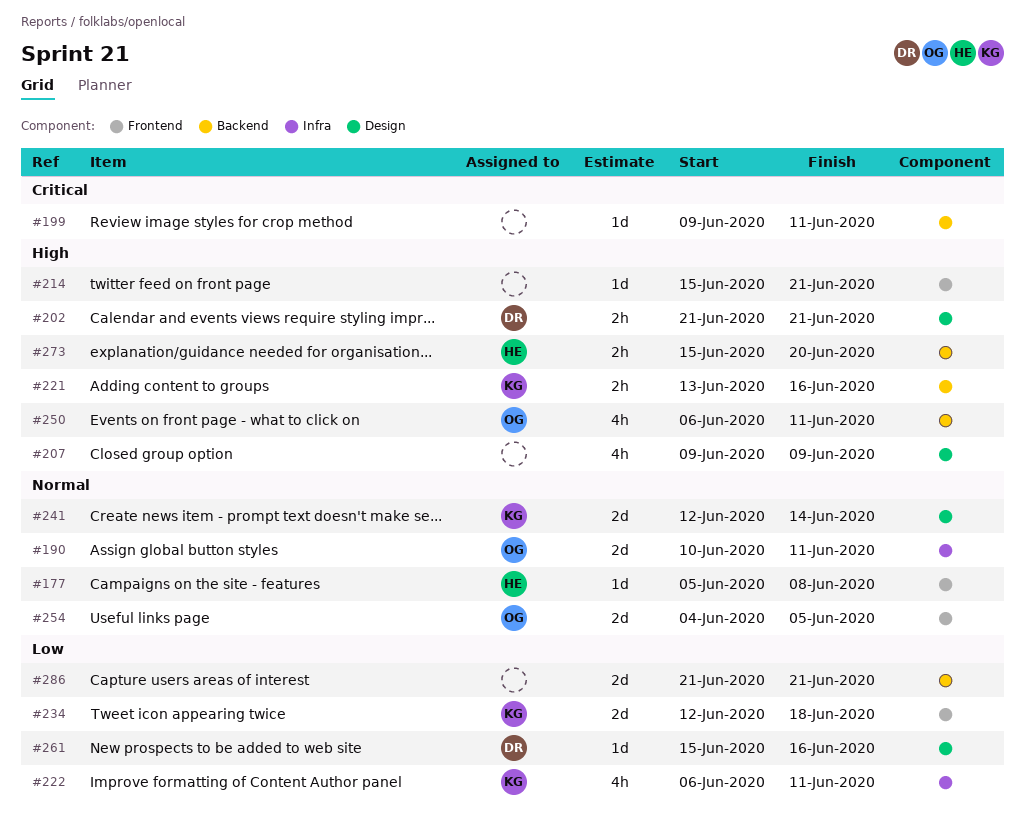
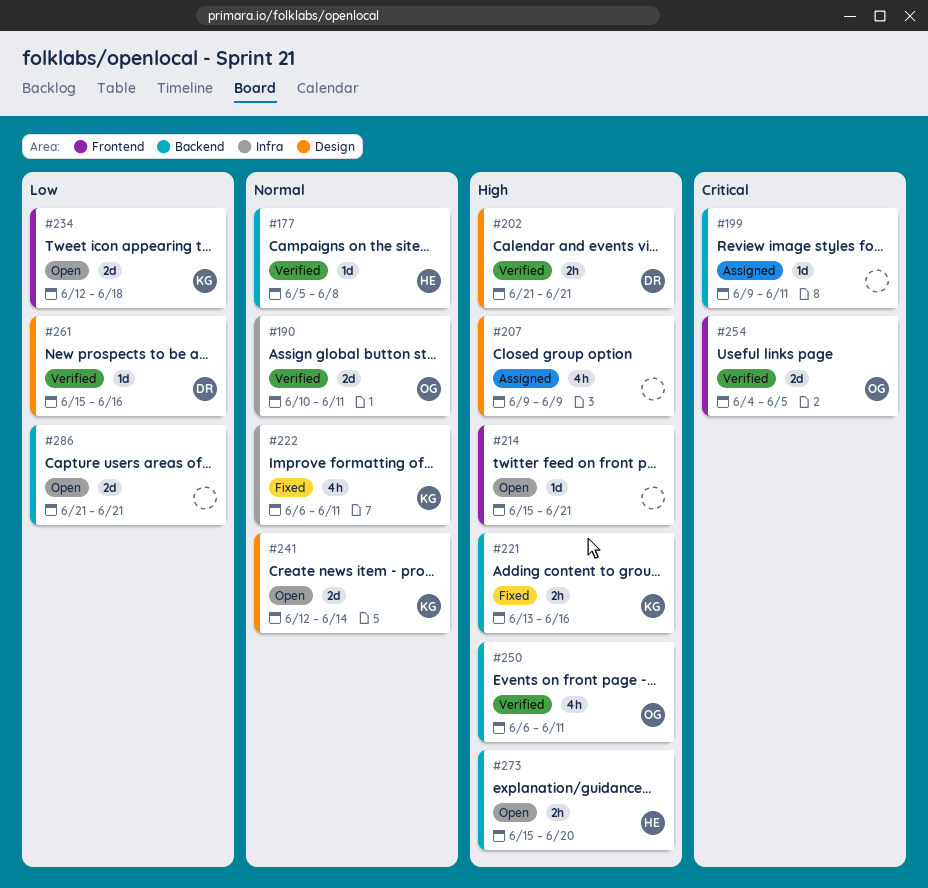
#177, label: Frontend -> Backend
#222, priority: Low -> Normal
#254, priority: Normal -> Critical

